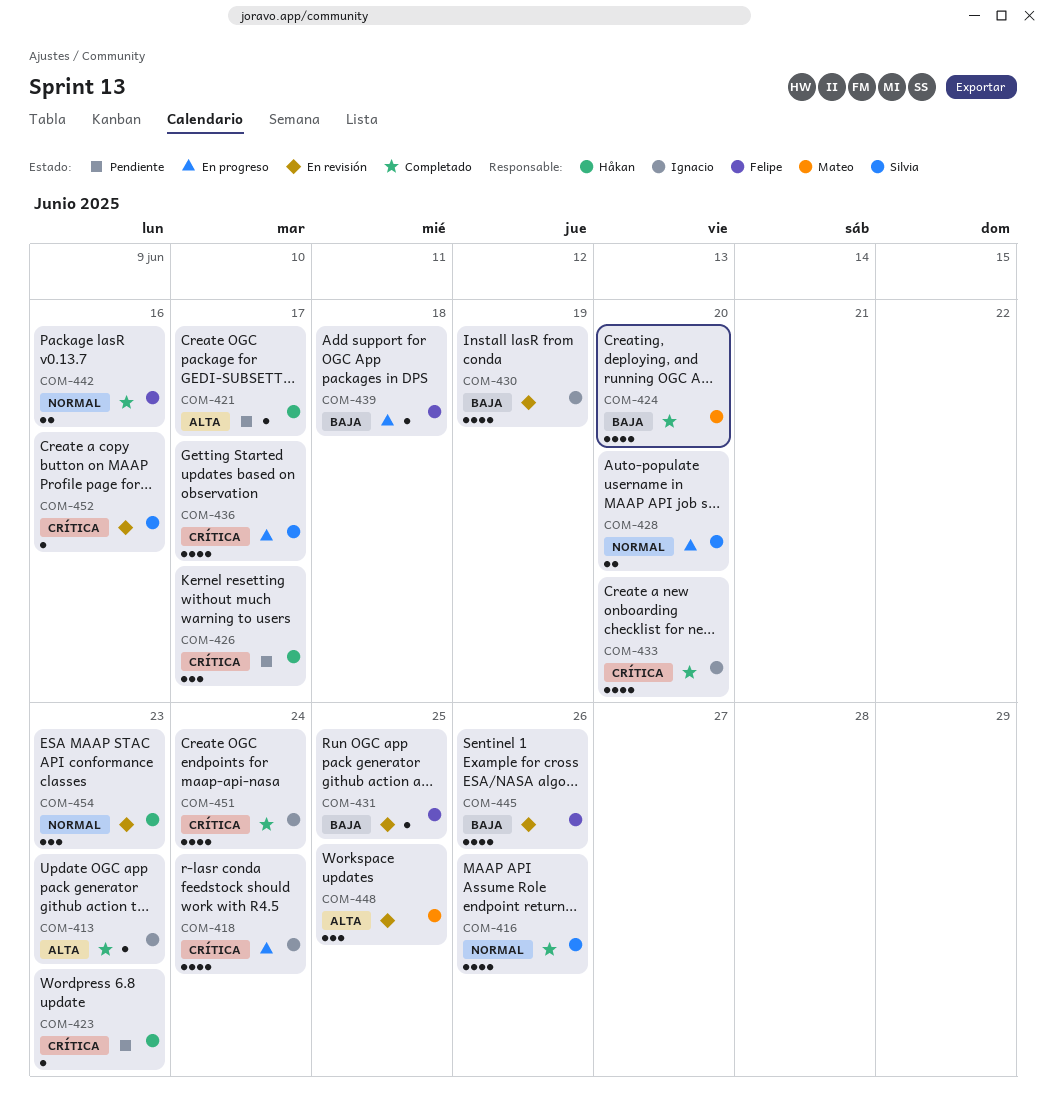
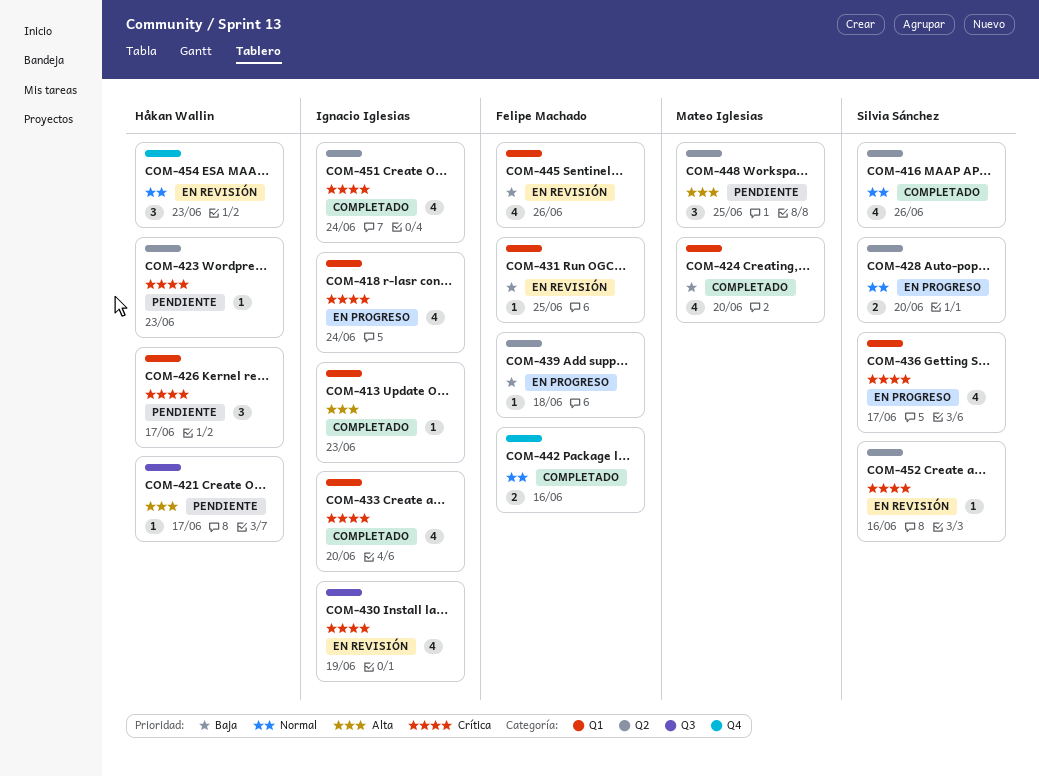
COM-430, priority: Baja -> Crítica
COM-448, status: En revisión -> Pendiente

